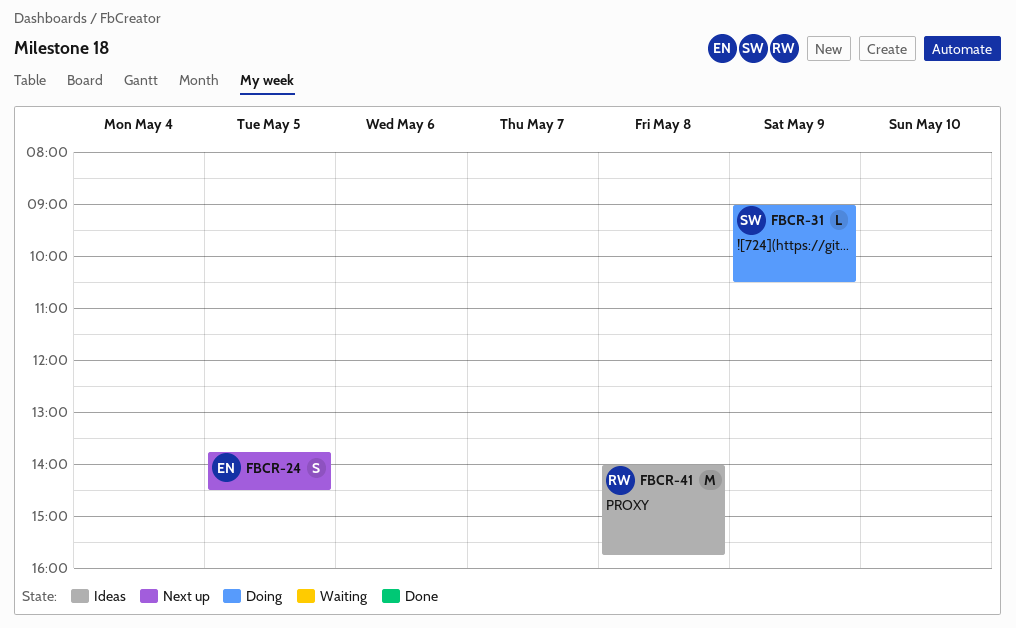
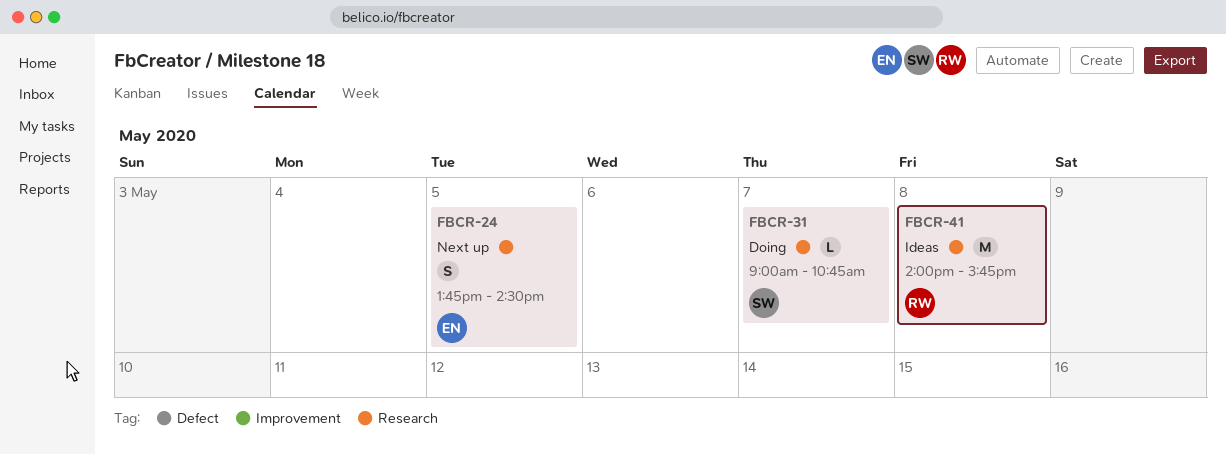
FBCR-31, day: May 9 -> May 7
FBCR-31, ends: 10:30 -> 10:45

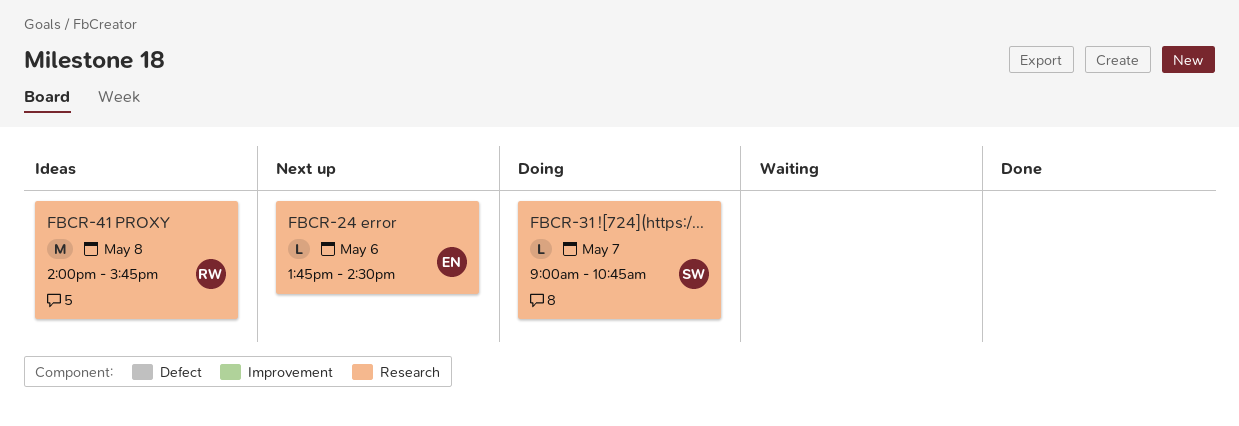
FBCR-24, estimate: S -> L
FBCR-24, day: May 5 -> May 6

